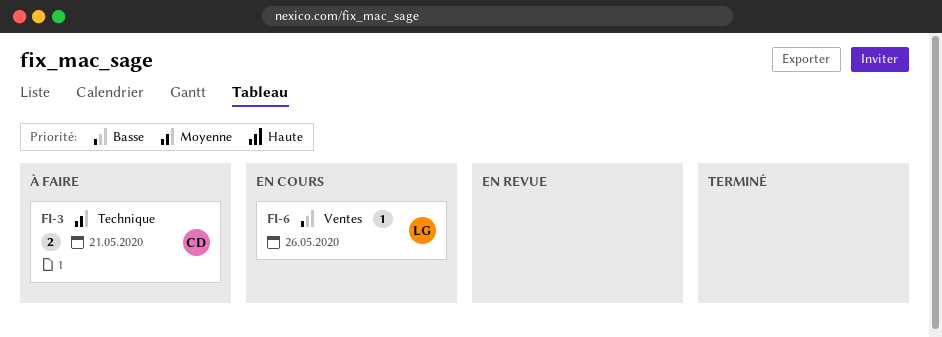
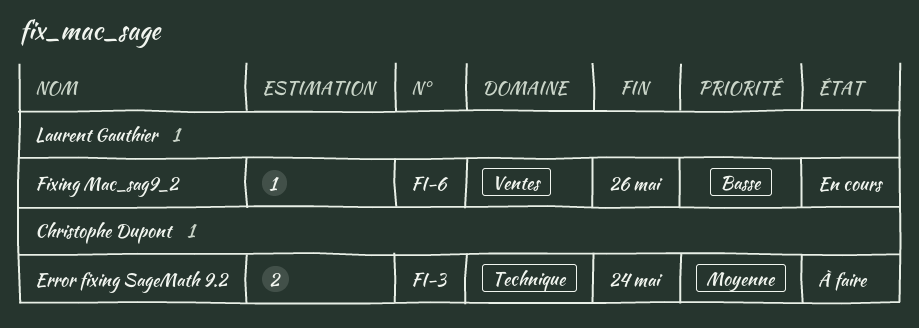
FI-3, due: May 21 -> May 24

